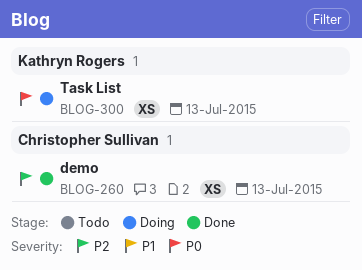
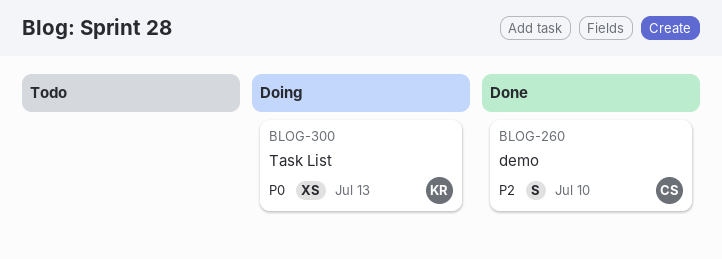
BLOG-260, estimate: XS -> S
BLOG-260, due: Jul 13 -> Jul 10

